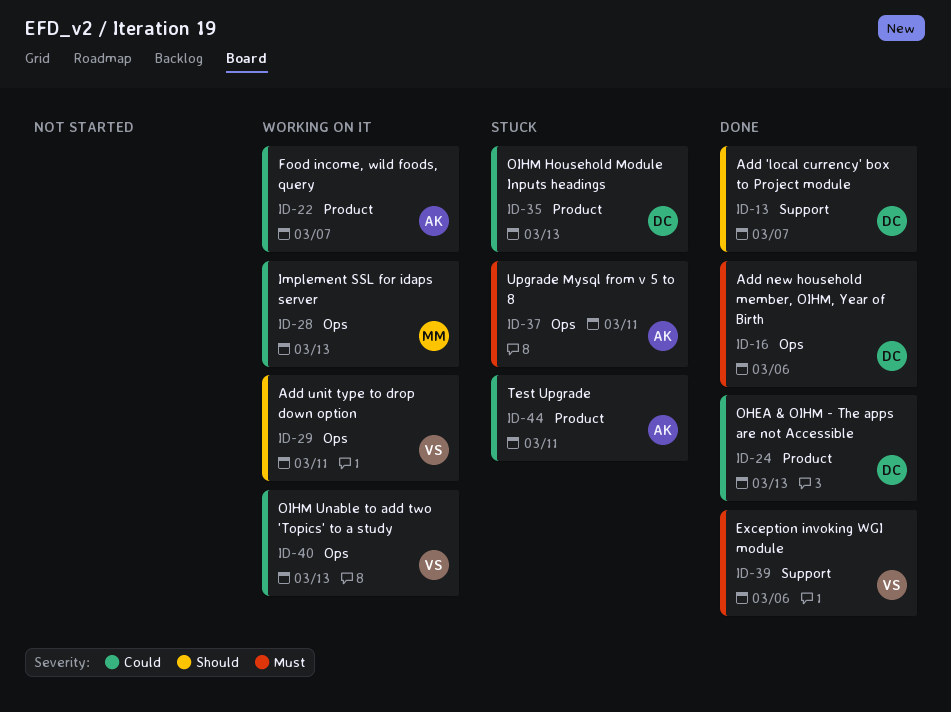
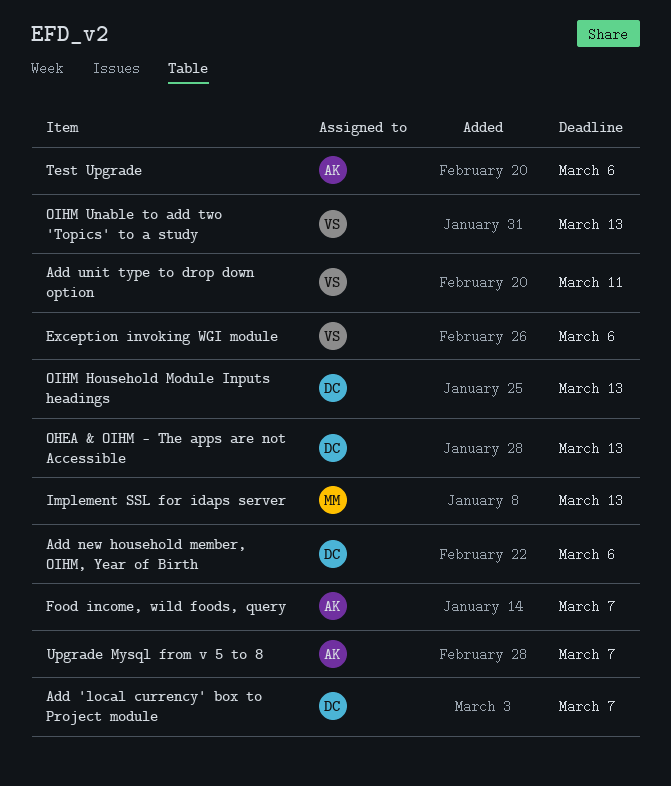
Test Upgrade, due: Mar 11 -> Mar 6
Upgrade Mysql from v 5 to 8, due: Mar 11 -> Mar 7

